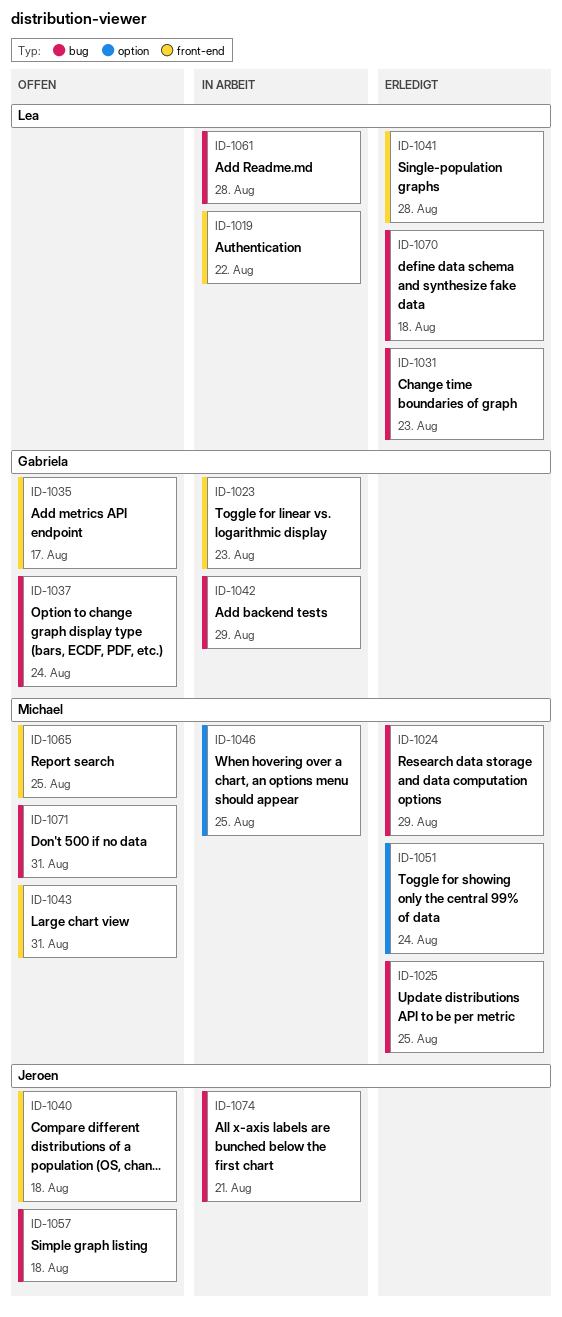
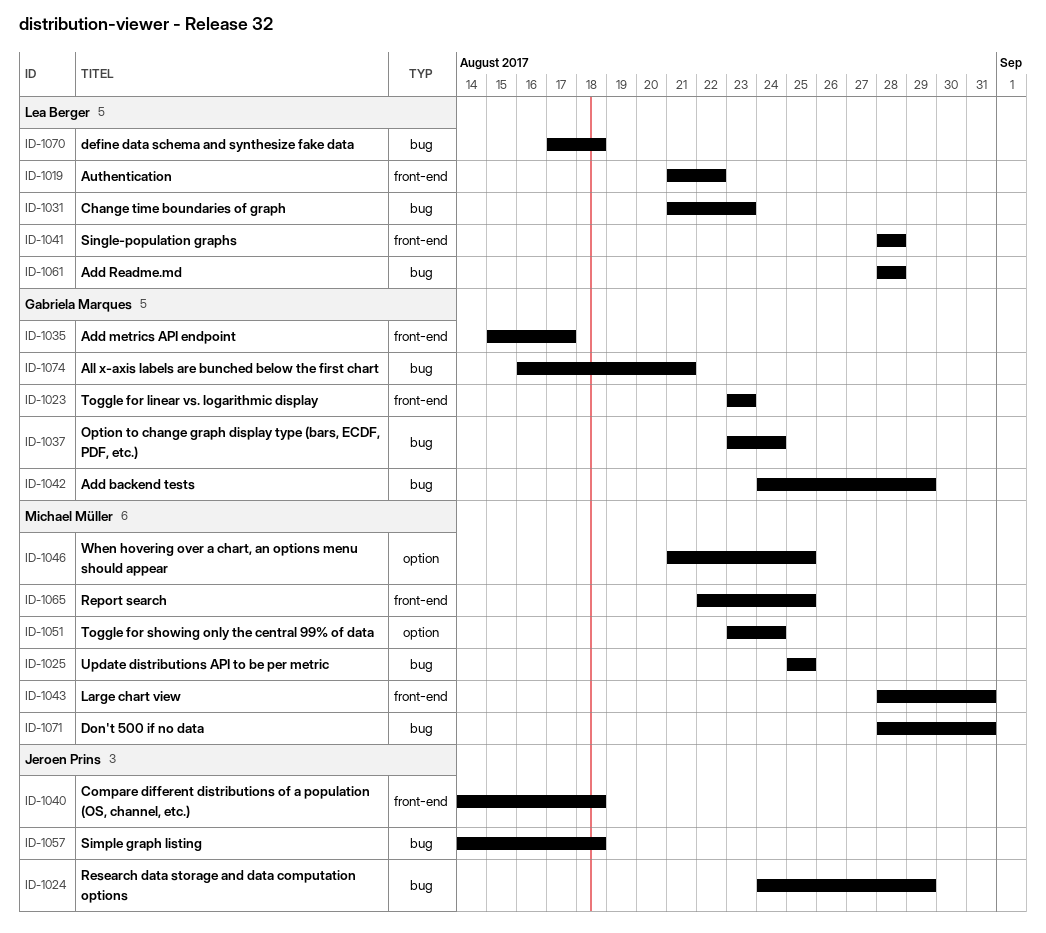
ID-1024, owner: Michael Müller -> Jeroen Prins
ID-1074, owner: Jeroen Prins -> Gabriela Marques

